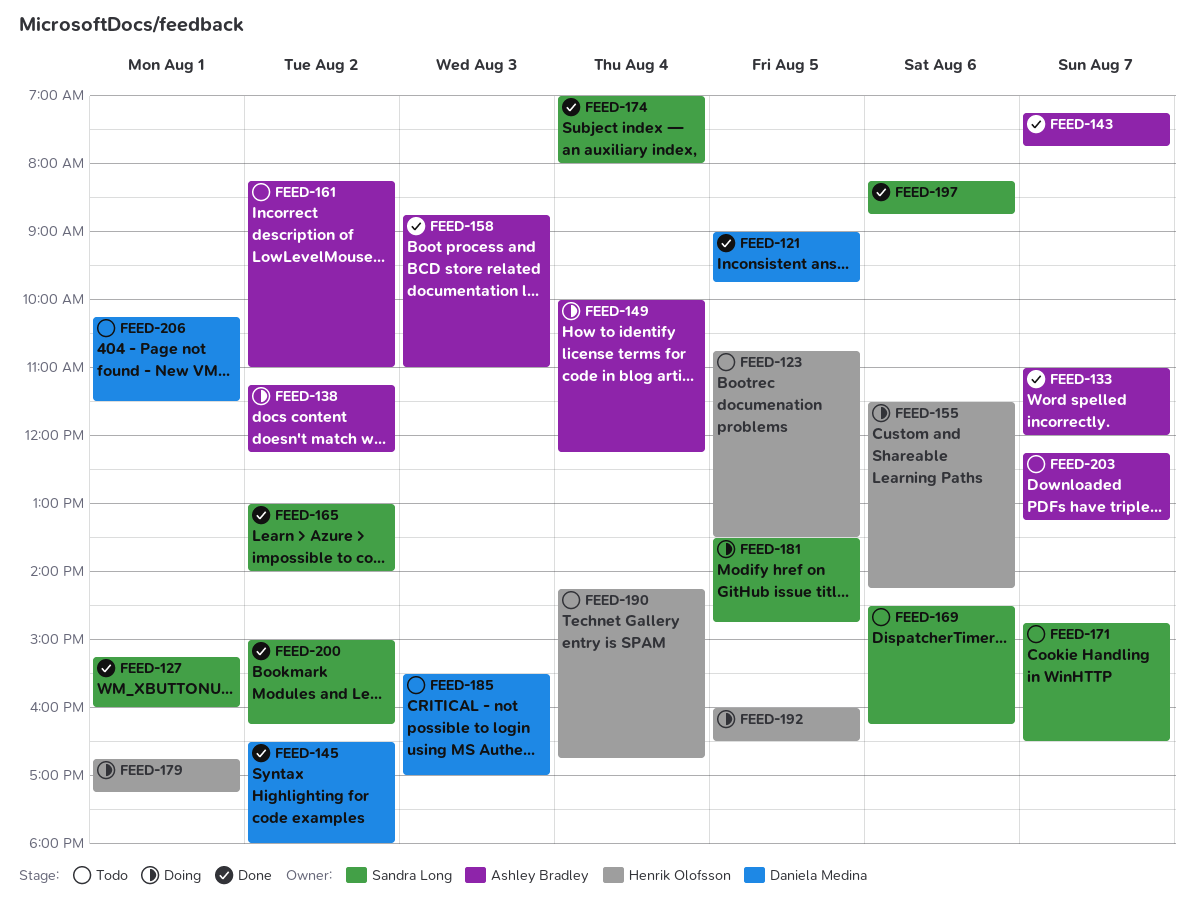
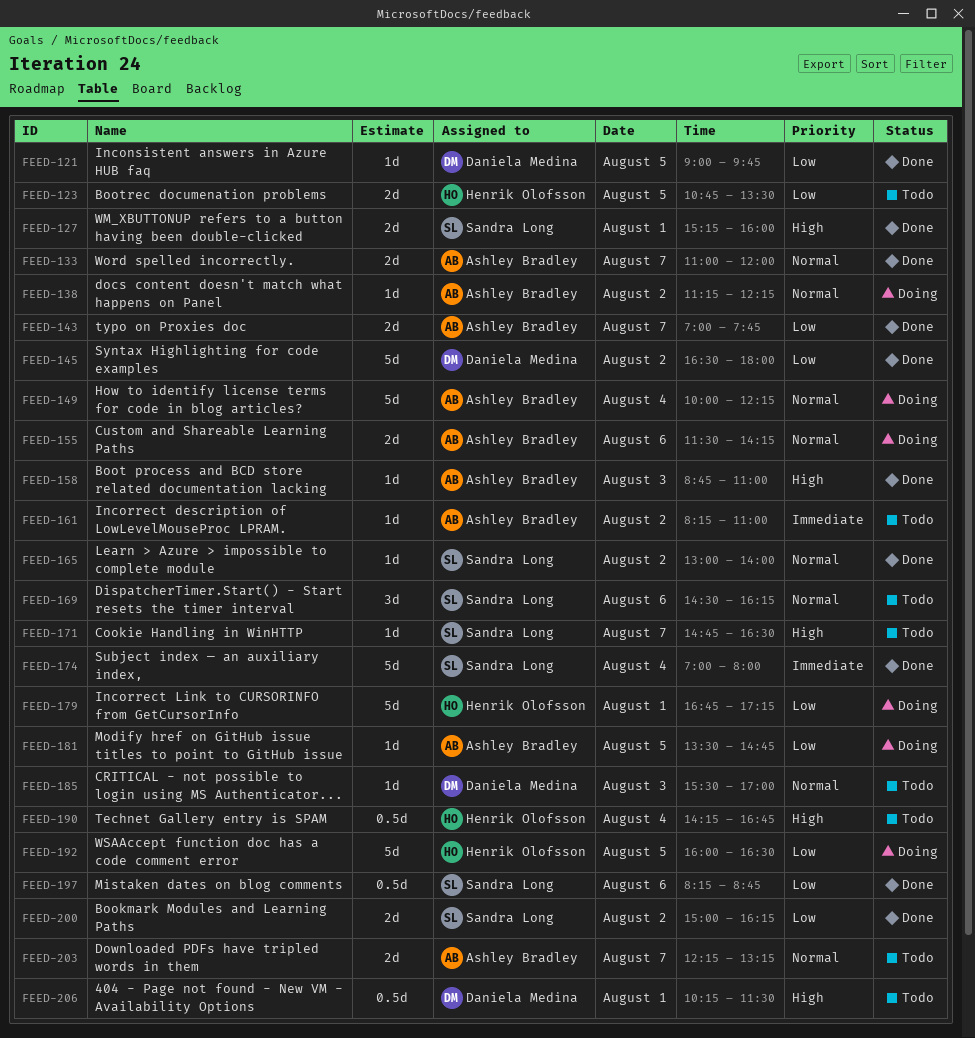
FEED-143, begins: 07:15 -> 07:00
FEED-155, owner: Henrik Olofsson -> Ashley Bradley
FEED-181, owner: Sandra Long -> Ashley Bradley

